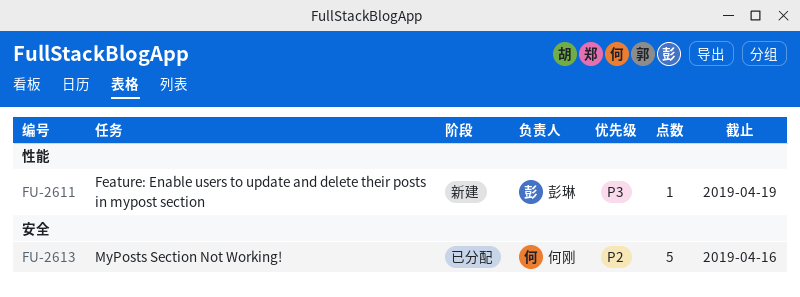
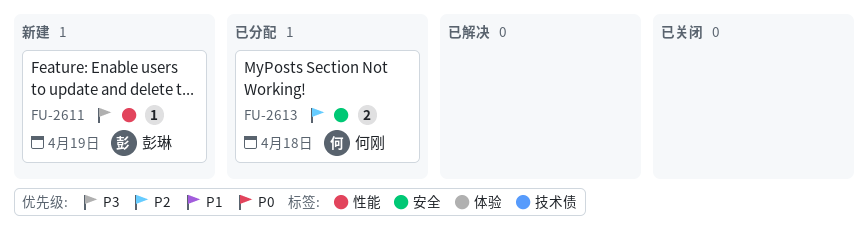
FU-2613, estimate: 5 -> 2
FU-2613, due: Apr 16 -> Apr 18

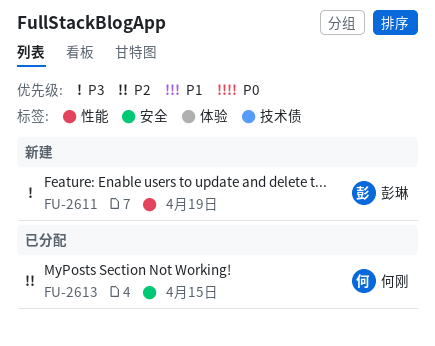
FU-2613, due: Apr 18 -> Apr 15

